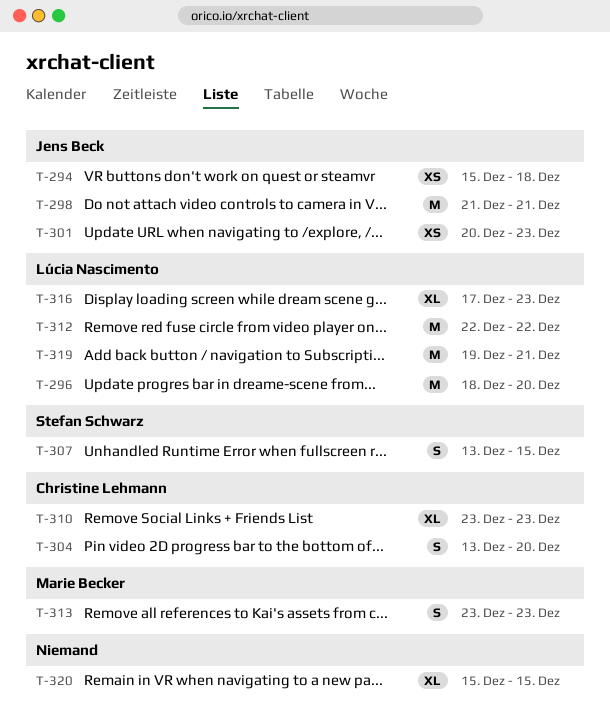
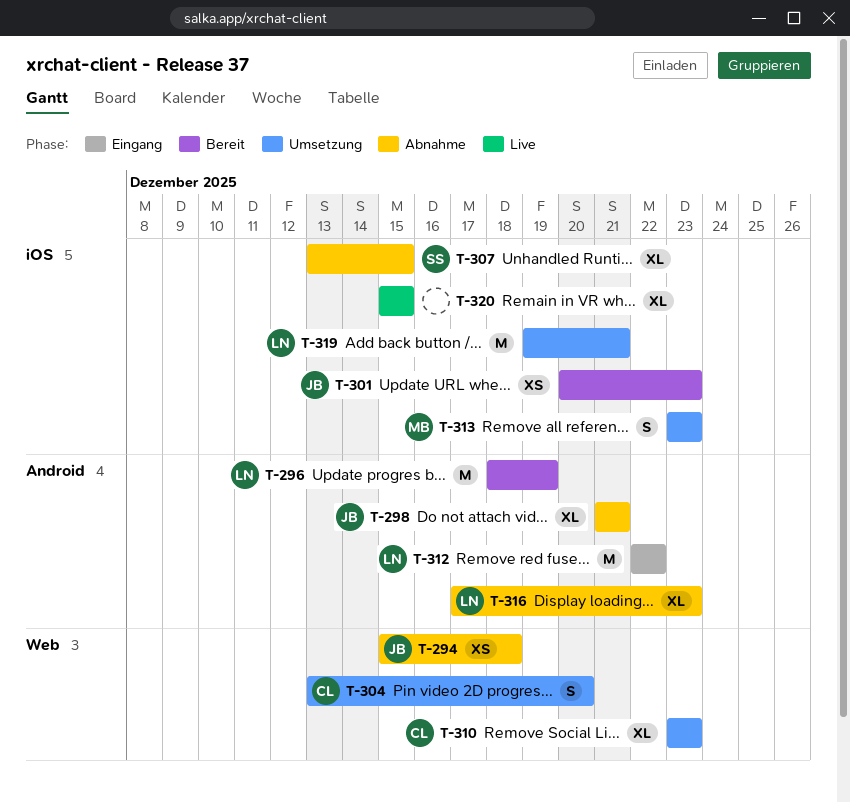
T-296, due: Dec 20 -> Dec 19
T-298, estimate: M -> XL
T-307, estimate: S -> XL

